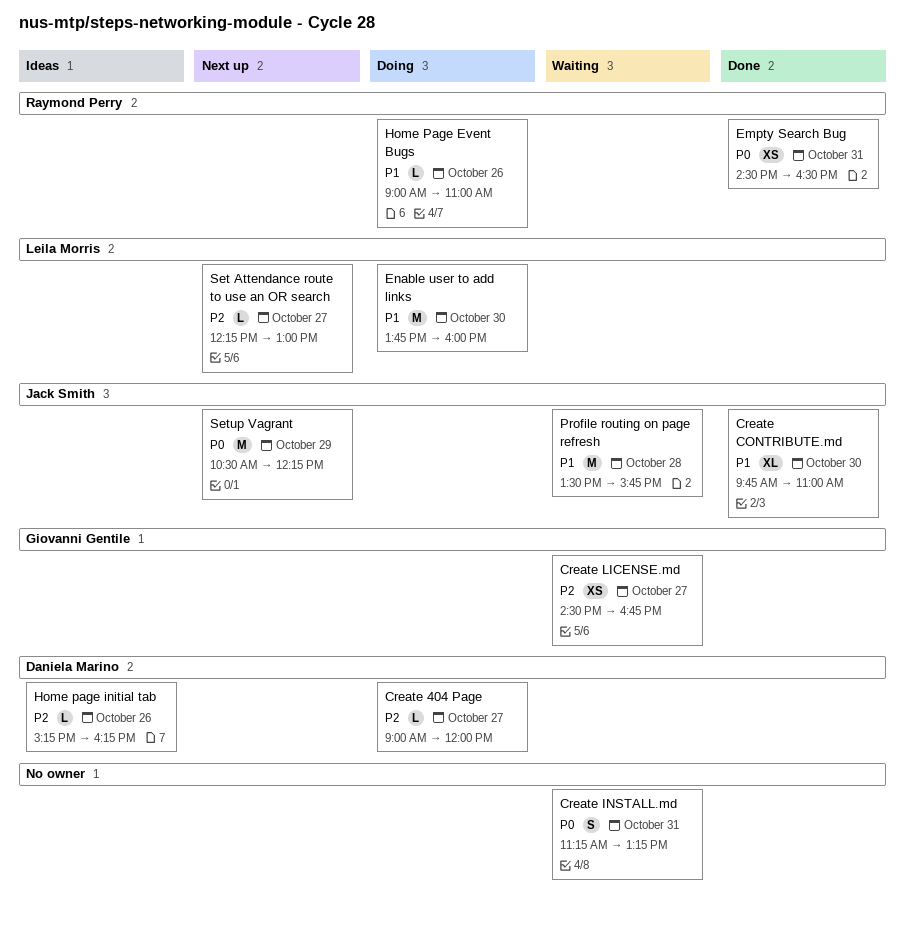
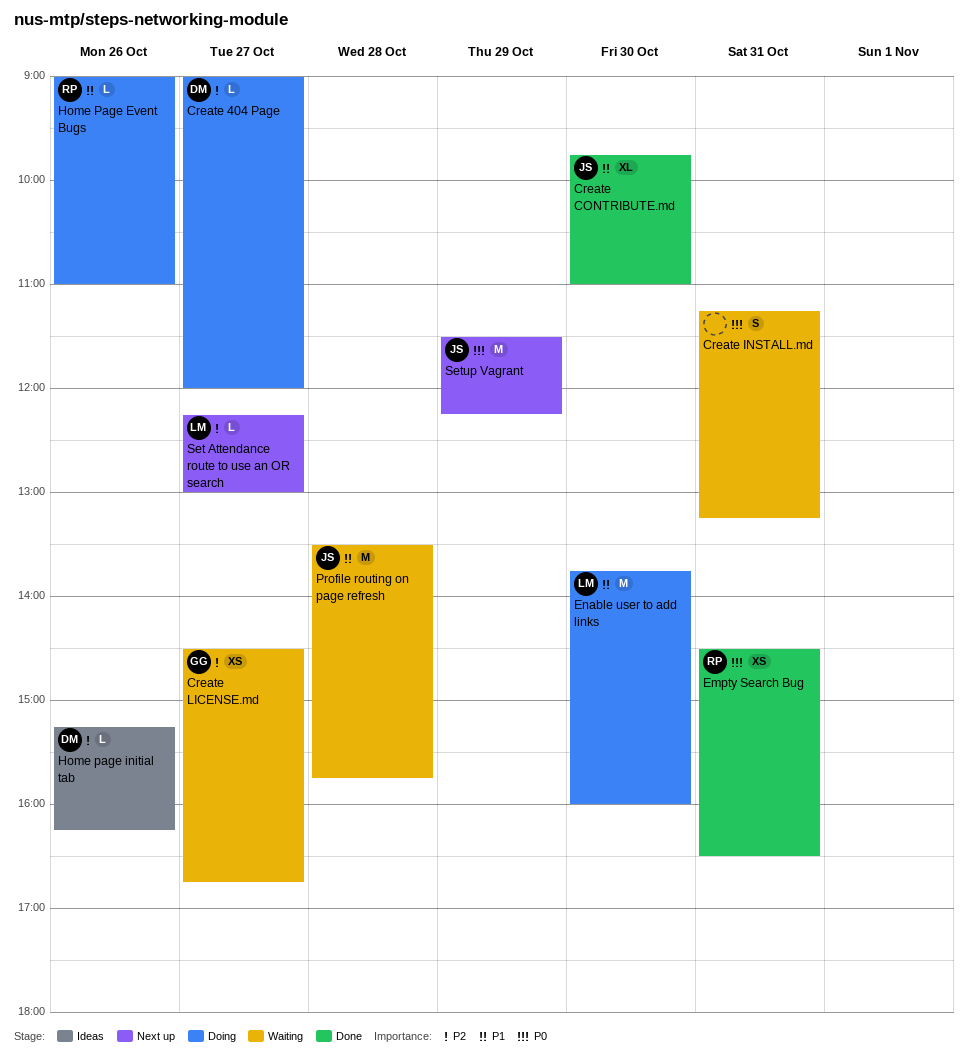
Setup Vagrant, begins: 10:30 -> 11:30

